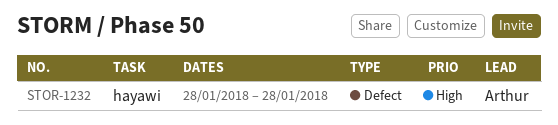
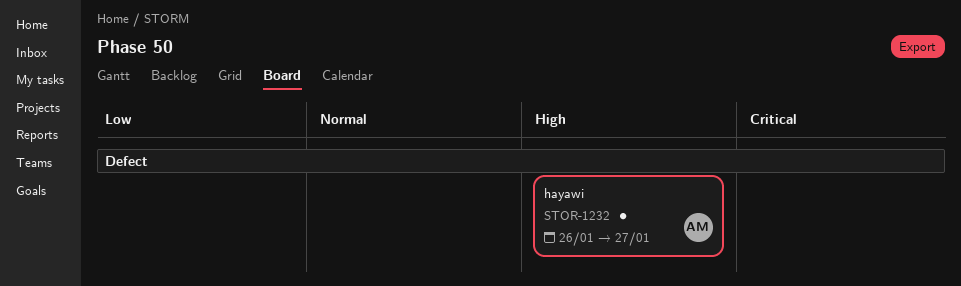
STOR-1232, start: Jan 28 -> Jan 26
STOR-1232, due: Jan 28 -> Jan 27

